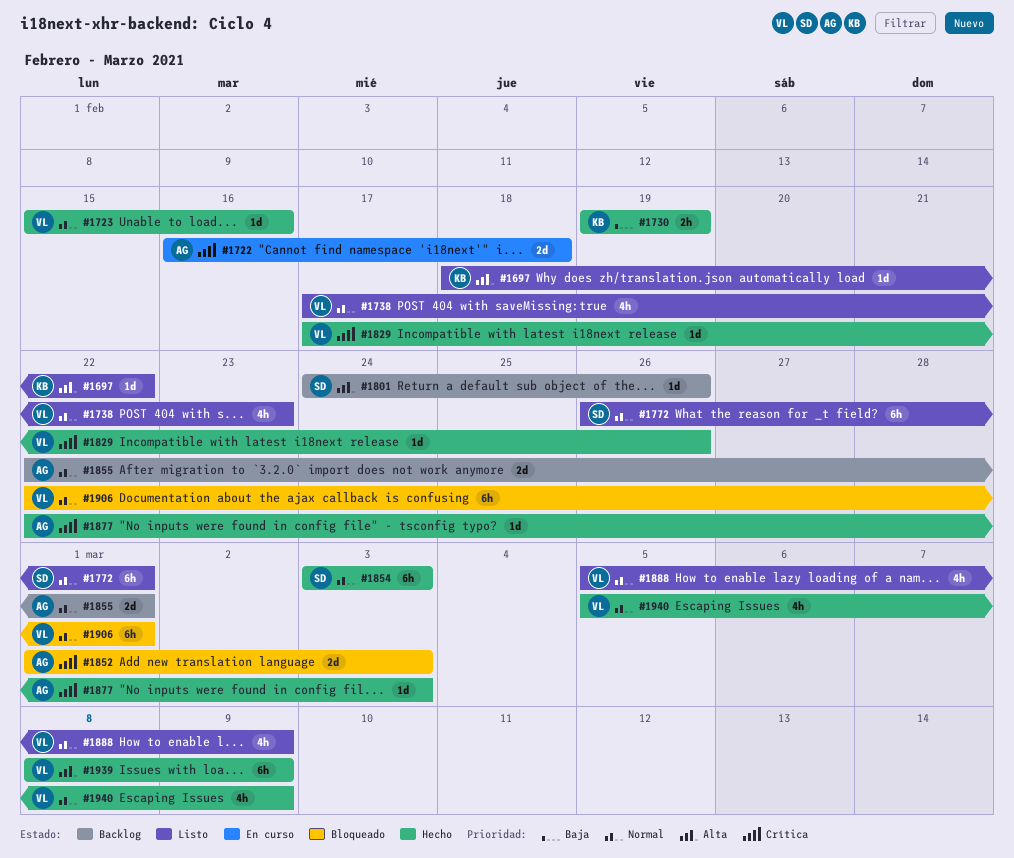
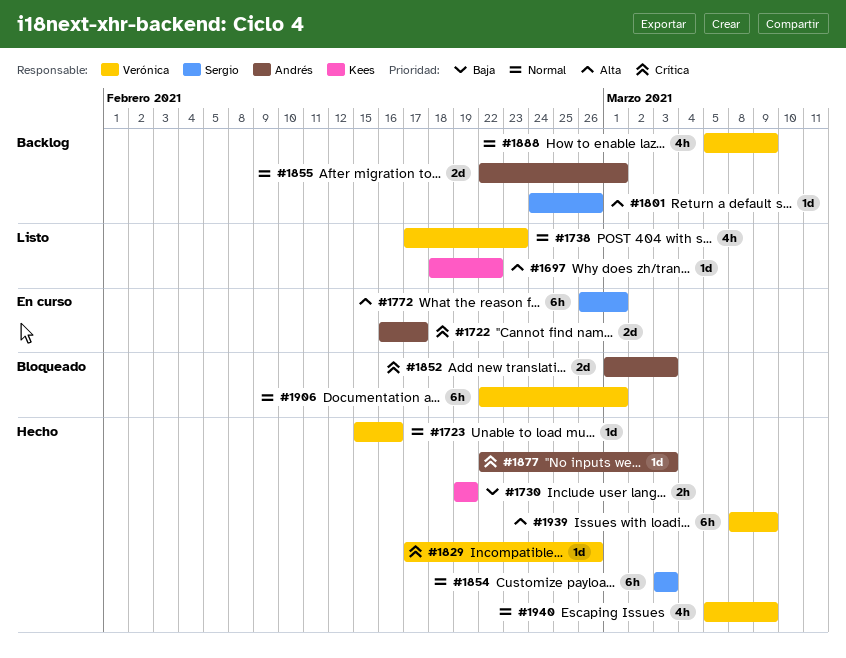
#1722, due: Feb 18 -> Feb 17
#1772, status: Listo -> En curso
#1772, priority: Normal -> Alta
#1888, status: Listo -> Backlog

